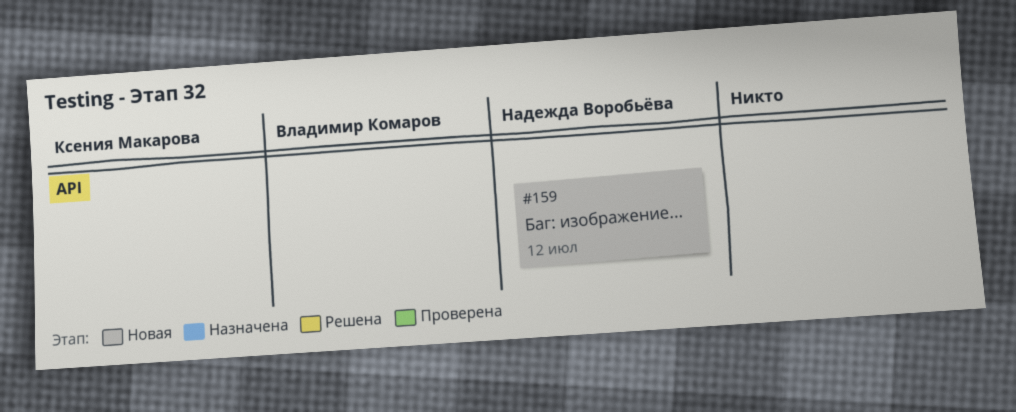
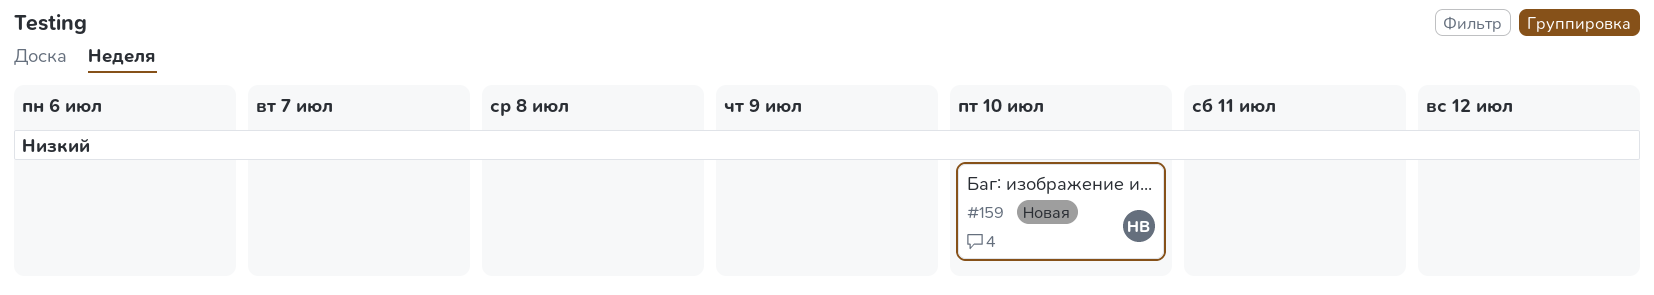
#159, due: Jul 12 -> Jul 10

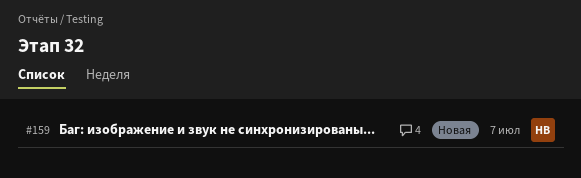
#159, due: Jul 10 -> Jul 7

